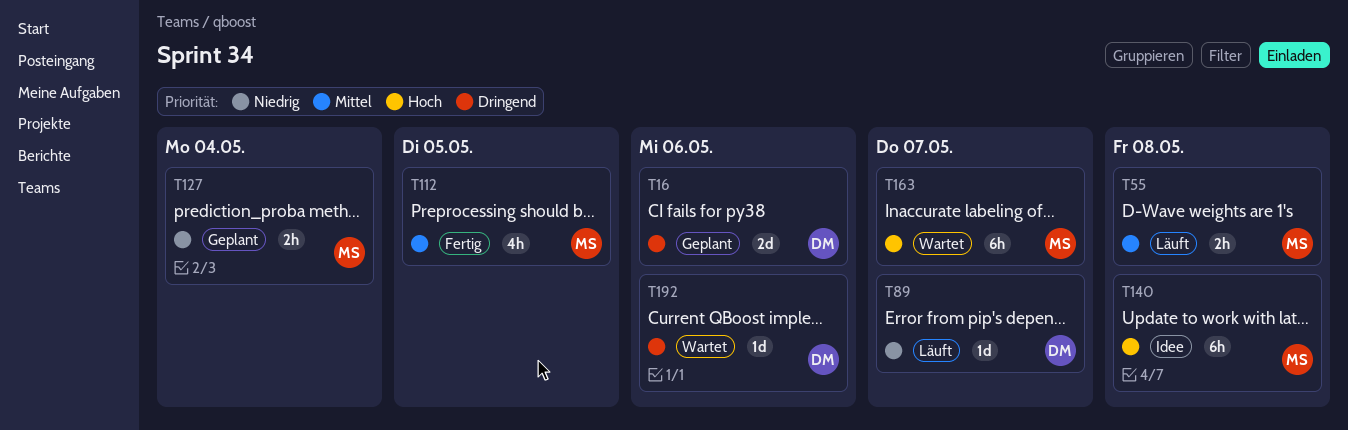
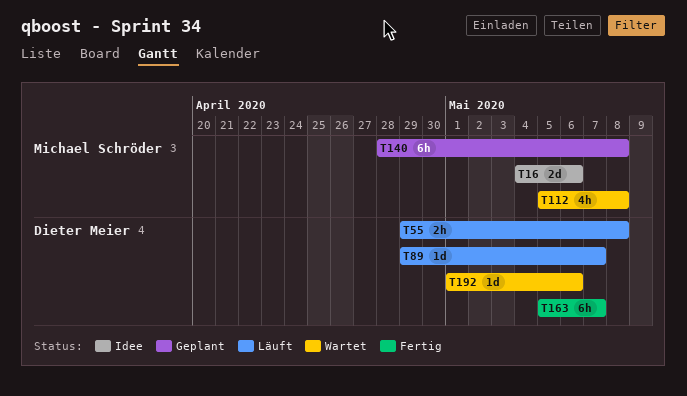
T16, status: Geplant -> Idee
T16, owner: Dieter Meier -> Michael Schröder
T55, owner: Michael Schröder -> Dieter Meier
T112, status: Fertig -> Wartet
T112, due: May 5 -> May 8
T127: present -> none
T140, status: Idee -> Geplant
T163, status: Wartet -> Fertig
T163, owner: Michael Schröder -> Dieter Meier

